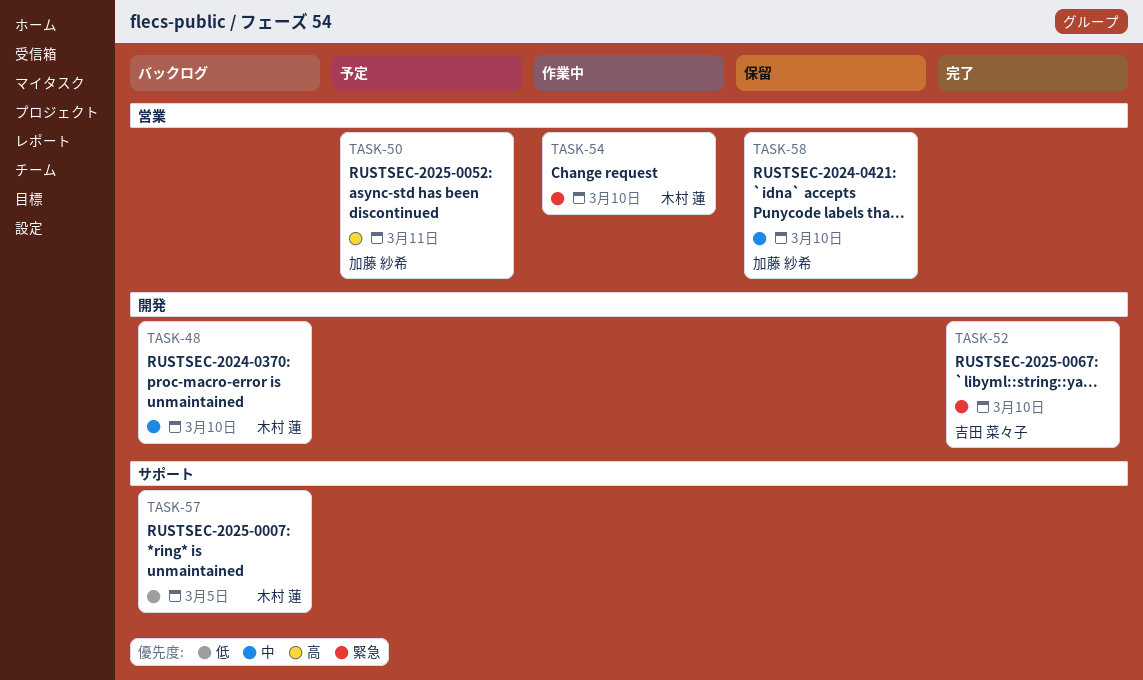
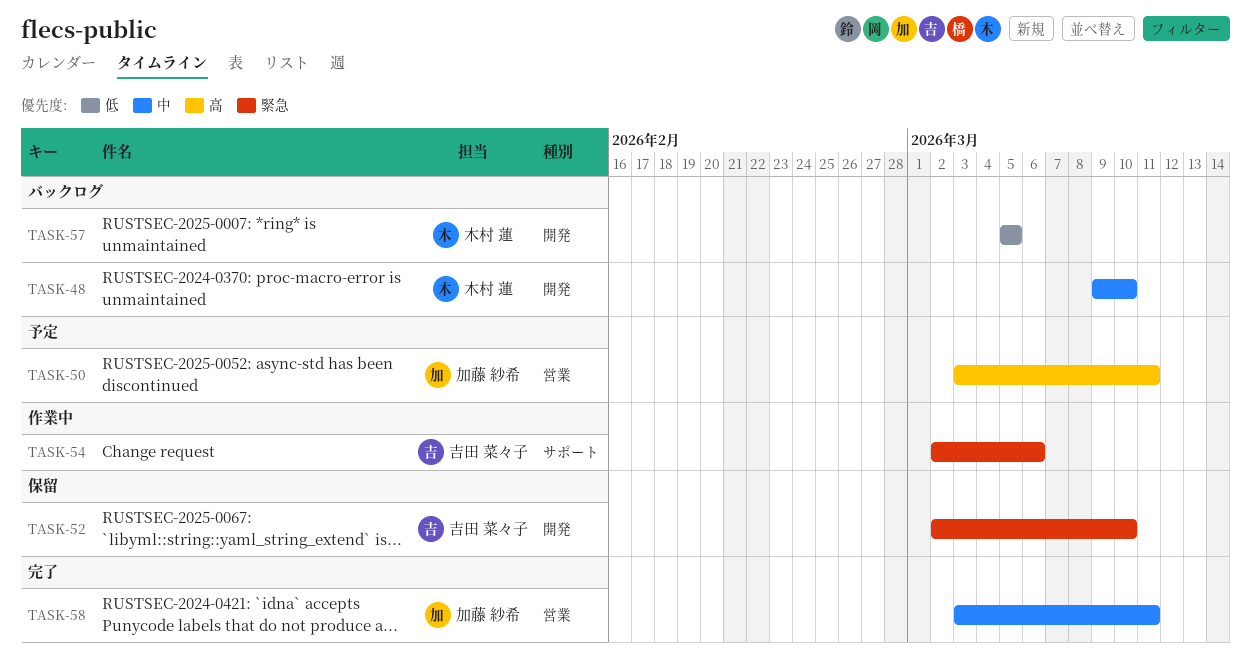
TASK-52, status: 完了 -> 保留
TASK-54, owner: 木村 蓮 -> 吉田 菜々子
TASK-54, label: 営業 -> サポート
TASK-54, due: Mar 10 -> Mar 6
TASK-57, label: サポート -> 開発
TASK-58, status: 保留 -> 完了
TASK-58, due: Mar 10 -> Mar 11

